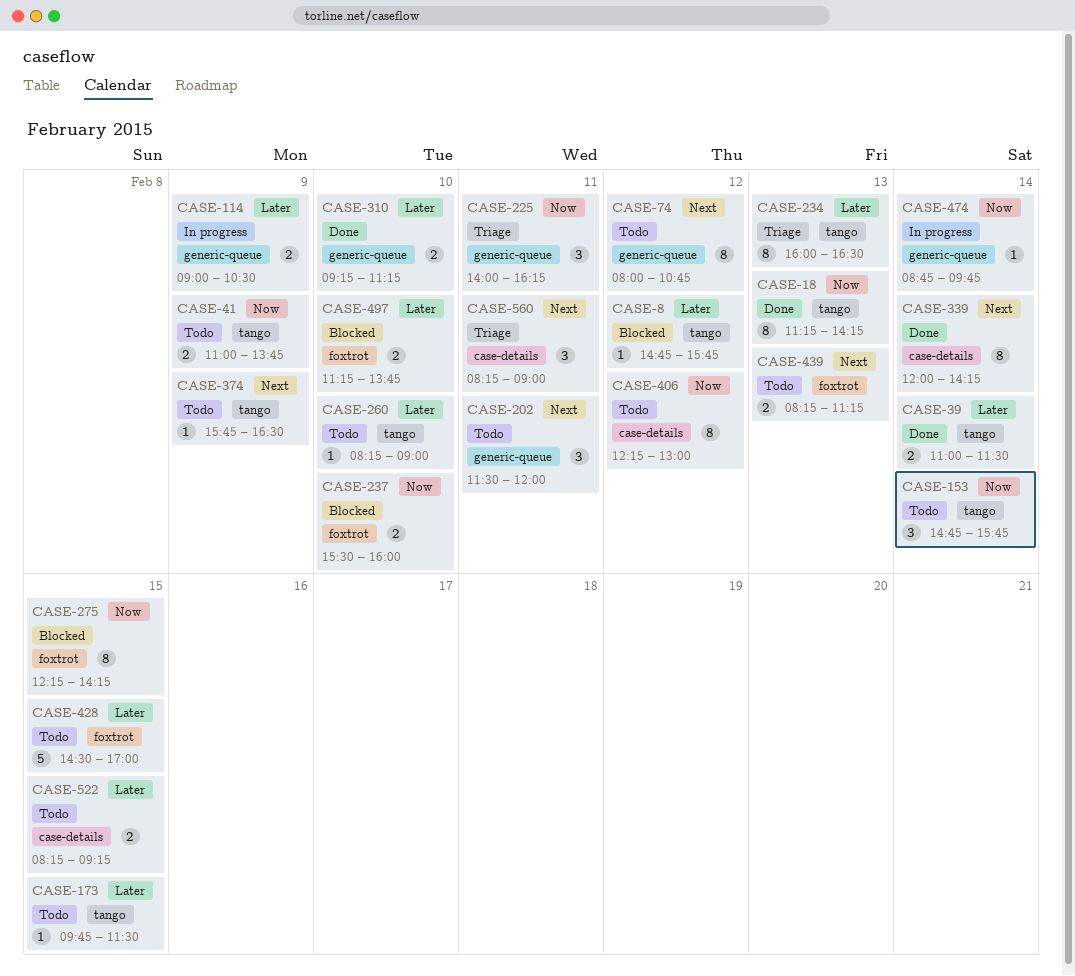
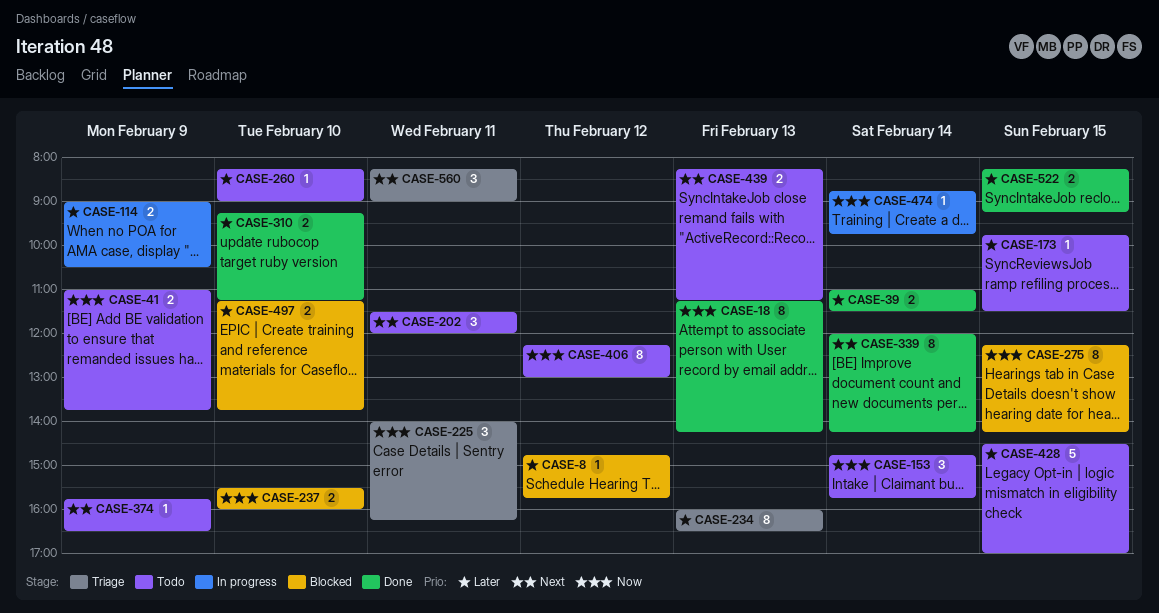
CASE-74: present -> none
CASE-522, status: Todo -> Done

